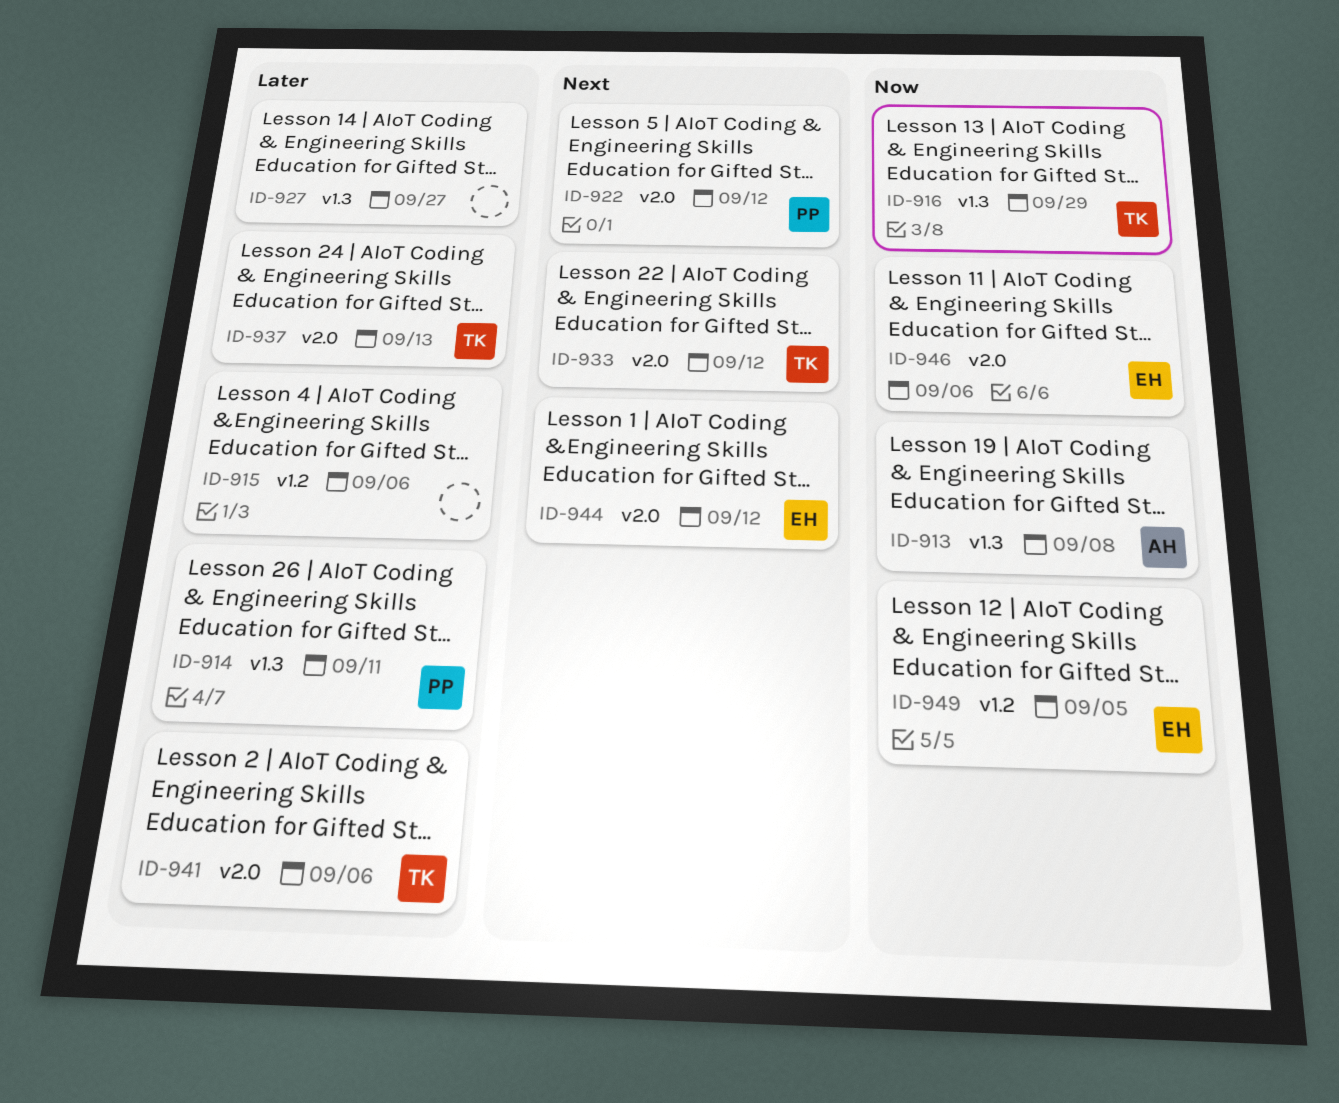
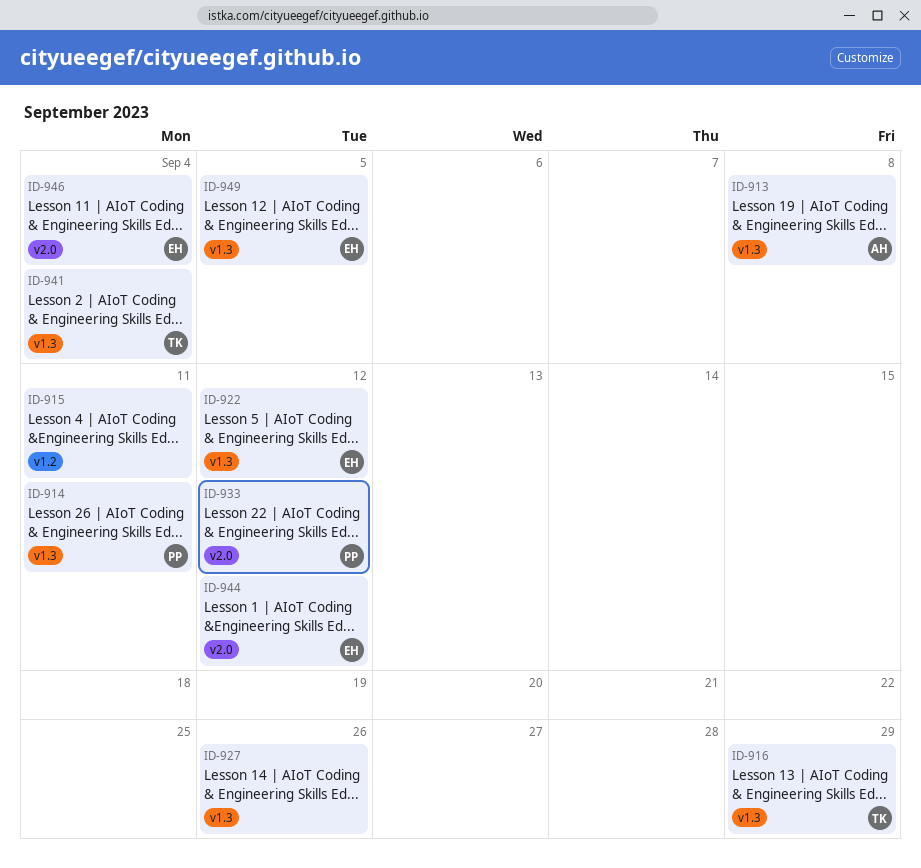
ID-915, due: Sep 6 -> Sep 11
ID-922, owner: PP -> EH
ID-922, label: v2.0 -> v1.3
ID-927, due: Sep 27 -> Sep 26
ID-933, owner: TK -> PP
ID-937: present -> none
ID-941, label: v2.0 -> v1.3
ID-941, due: Sep 6 -> Sep 4
ID-946, due: Sep 6 -> Sep 4
ID-949, label: v1.2 -> v1.3

